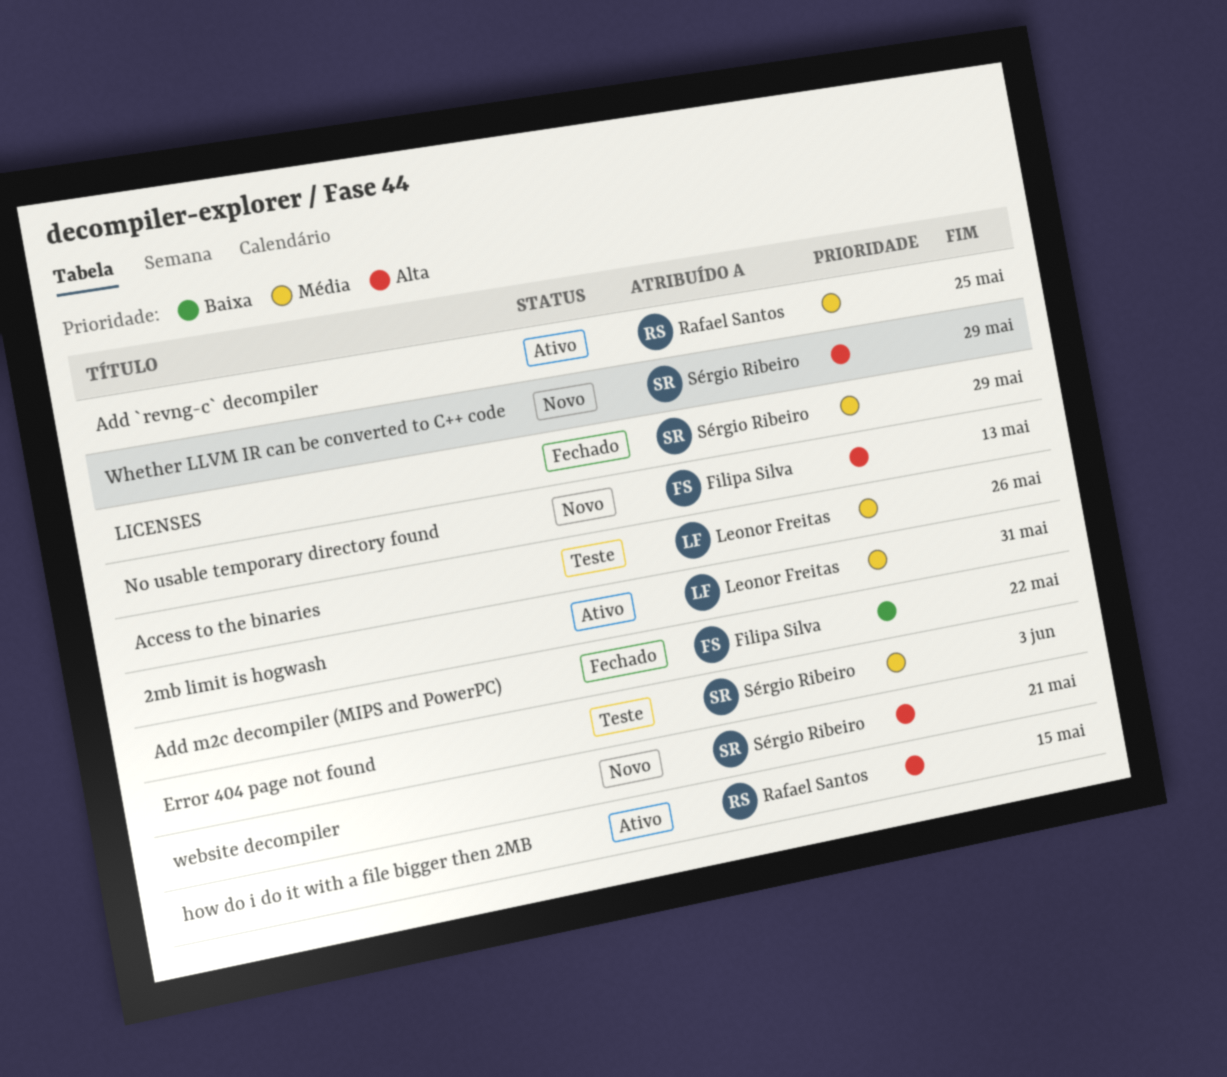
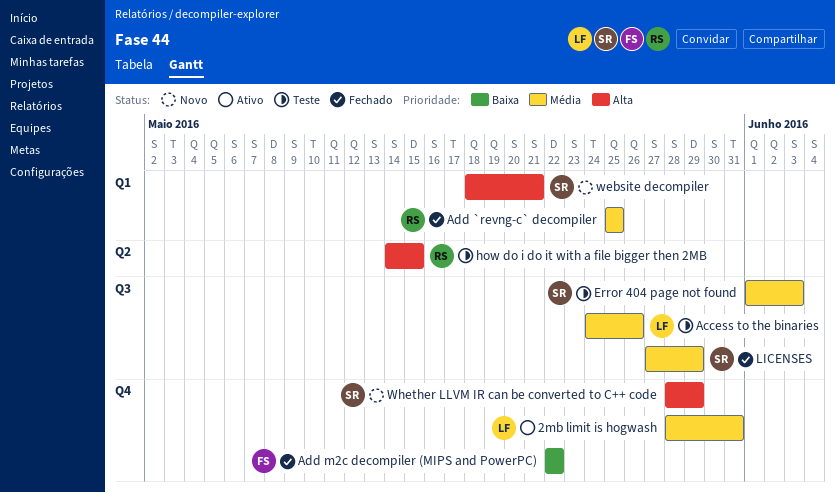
Add `revng-c` decompiler, status: Ativo -> Fechado
how do i do it with a file bigger then 2MB, status: Ativo -> Teste
No usable temporary directory found: present -> none

